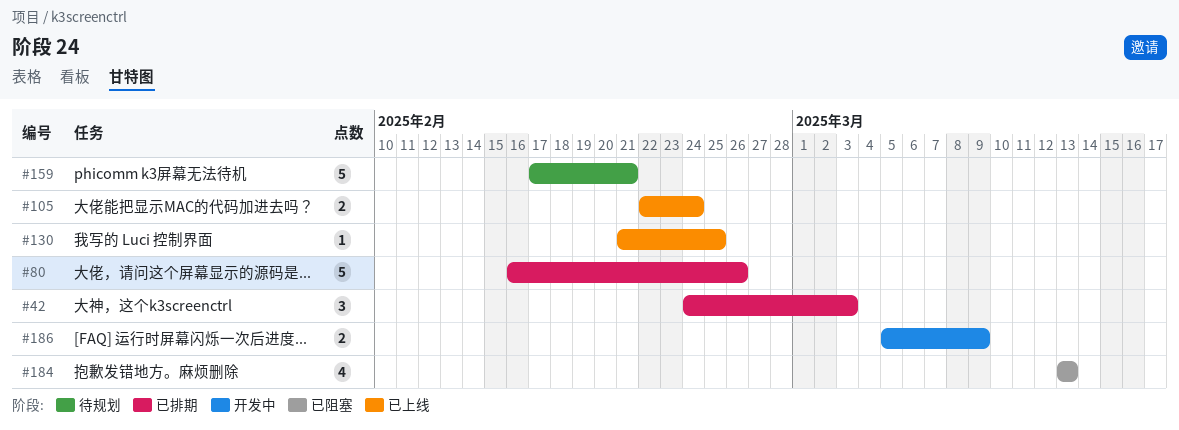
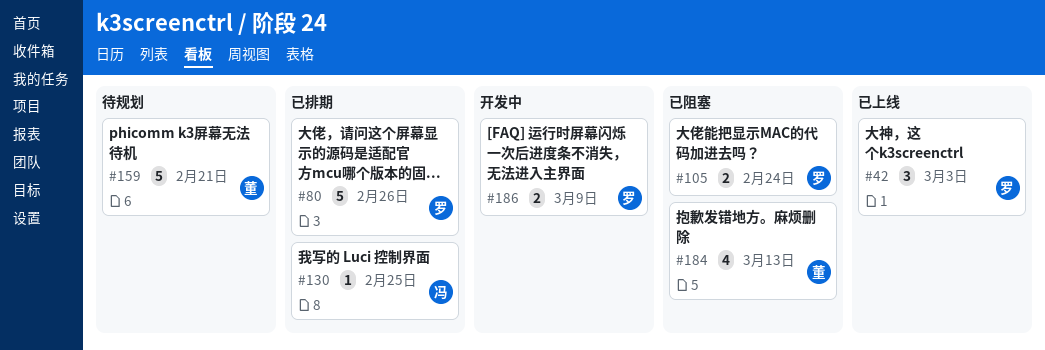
#42, status: 已排期 -> 已上线
#105, status: 已上线 -> 已阻塞
#130, status: 已上线 -> 已排期

